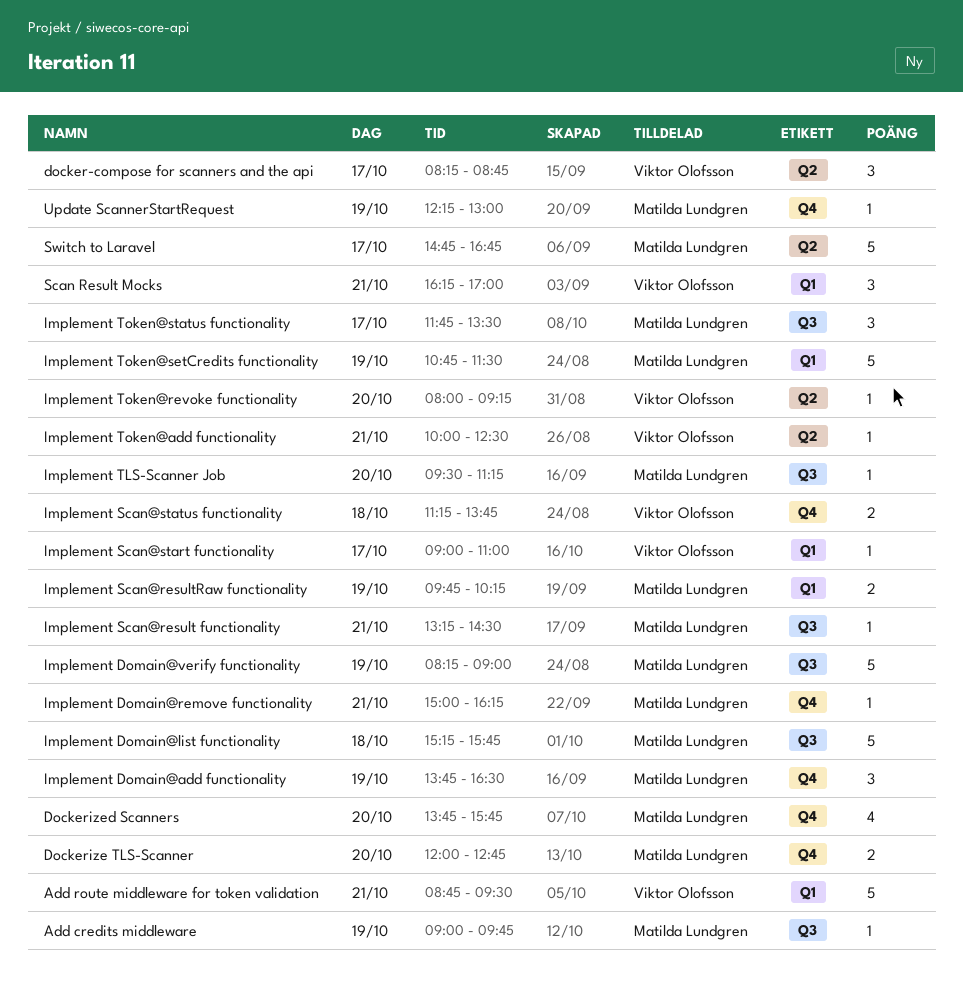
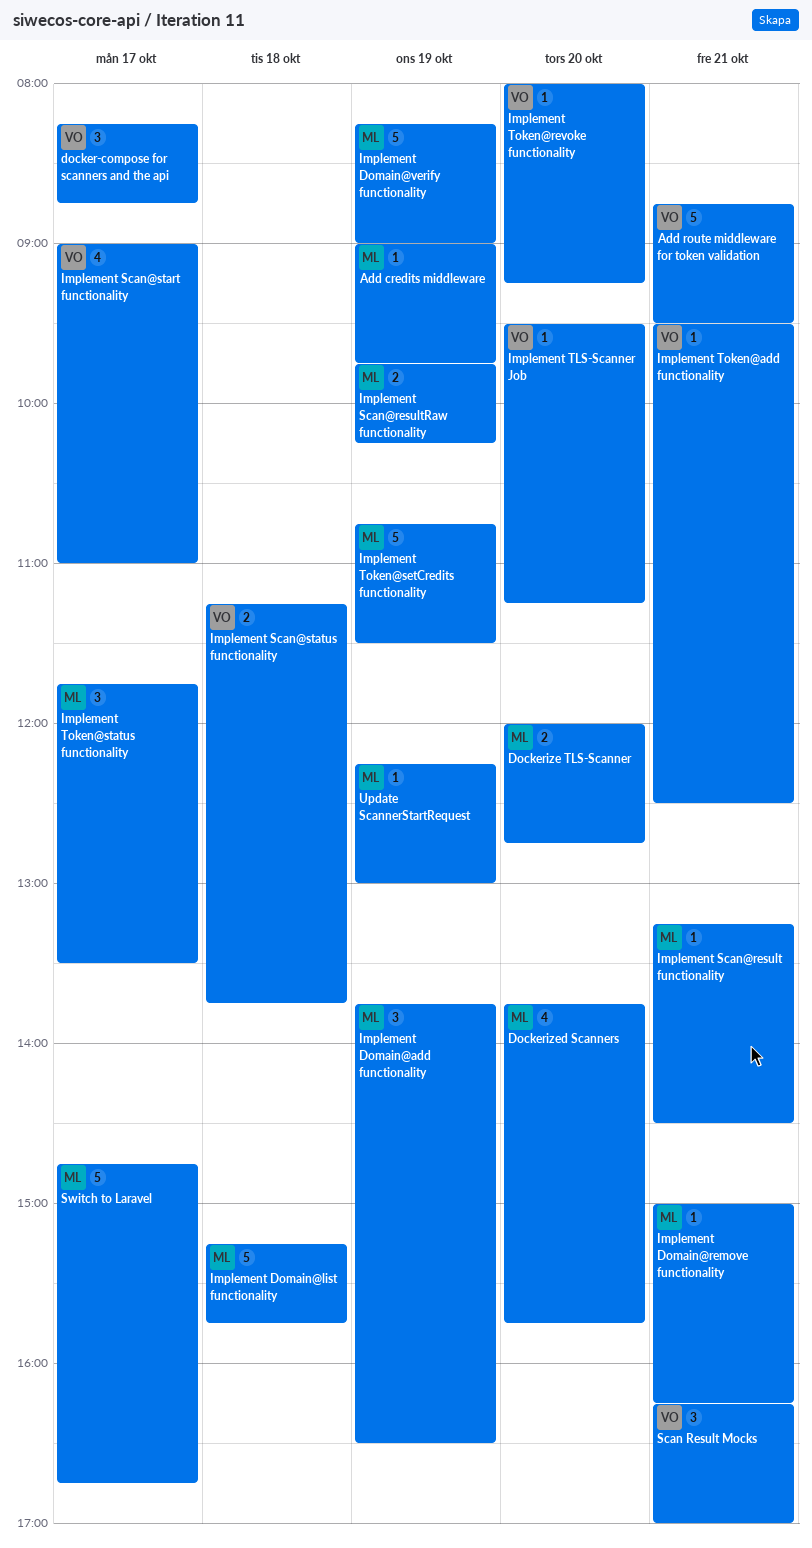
Implement Scan@start functionality, estimate: 1 -> 4
Implement TLS-Scanner Job, owner: Matilda Lundgren -> Viktor Olofsson
Implement Token@add functionality, begins: 10:00 -> 09:30

